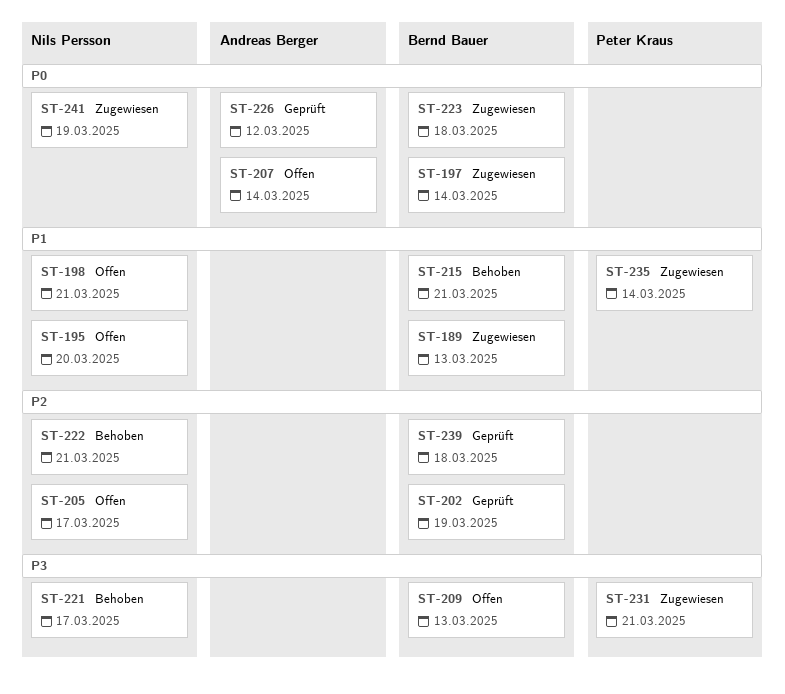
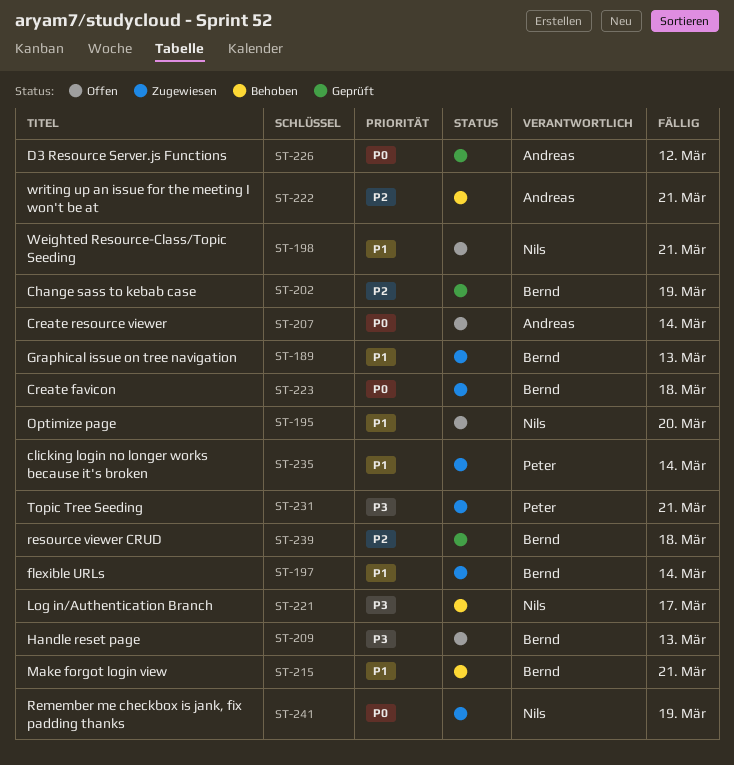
ST-197, priority: P0 -> P1
ST-205: present -> none
ST-222, owner: Nils Persson -> Andreas Berger

